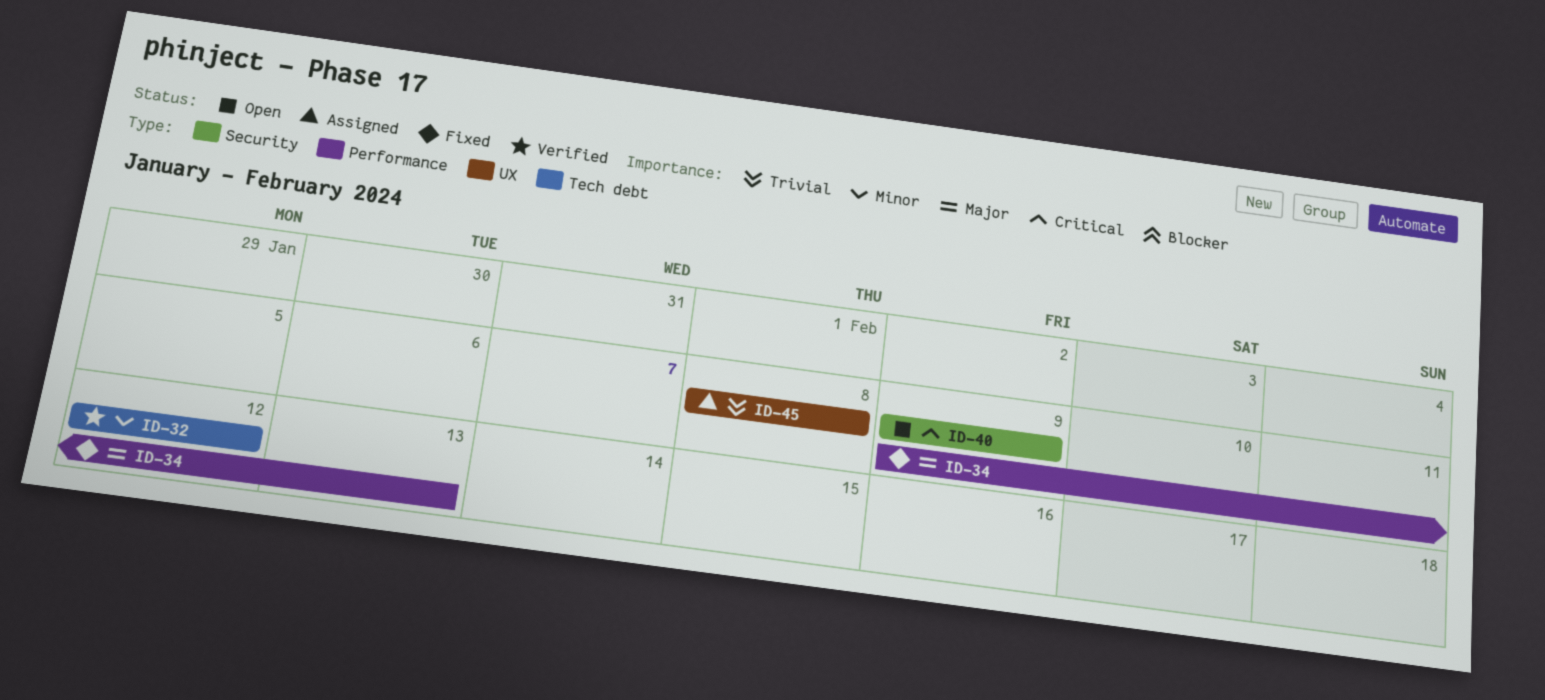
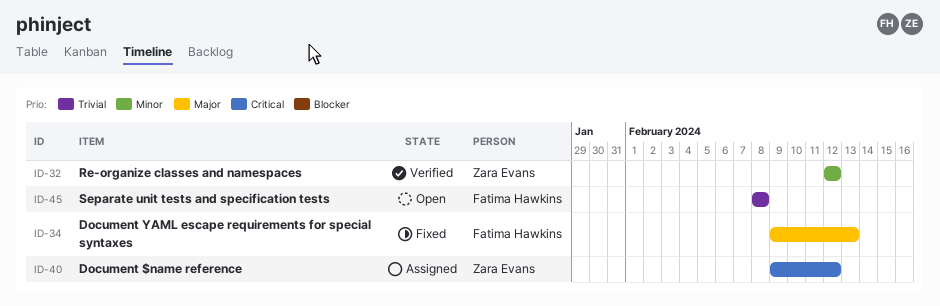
ID-40, status: Open -> Assigned
ID-40, due: Feb 9 -> Feb 12
ID-45, status: Assigned -> Open

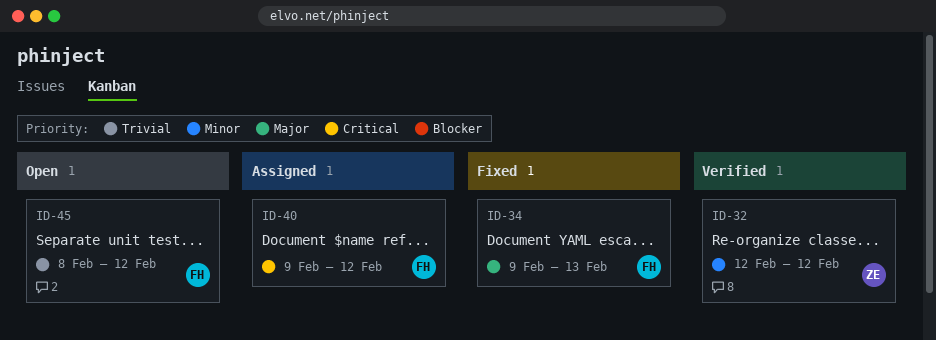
ID-40, owner: Zara Evans -> Fatima Hawkins
ID-45, due: Feb 8 -> Feb 12

